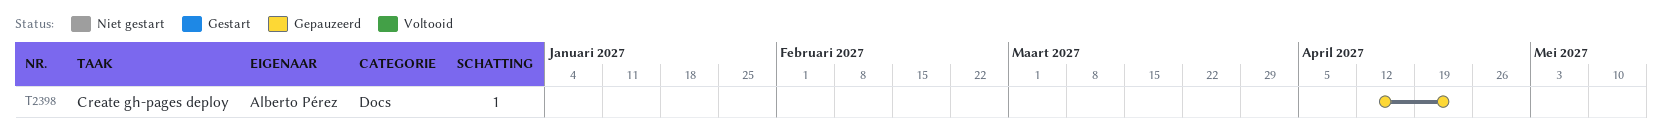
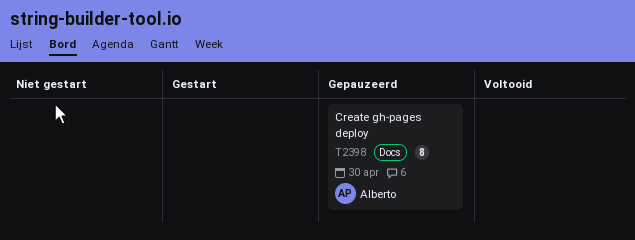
T2398, estimate: 1 -> 8
T2398, due: Apr 23 -> Apr 30

